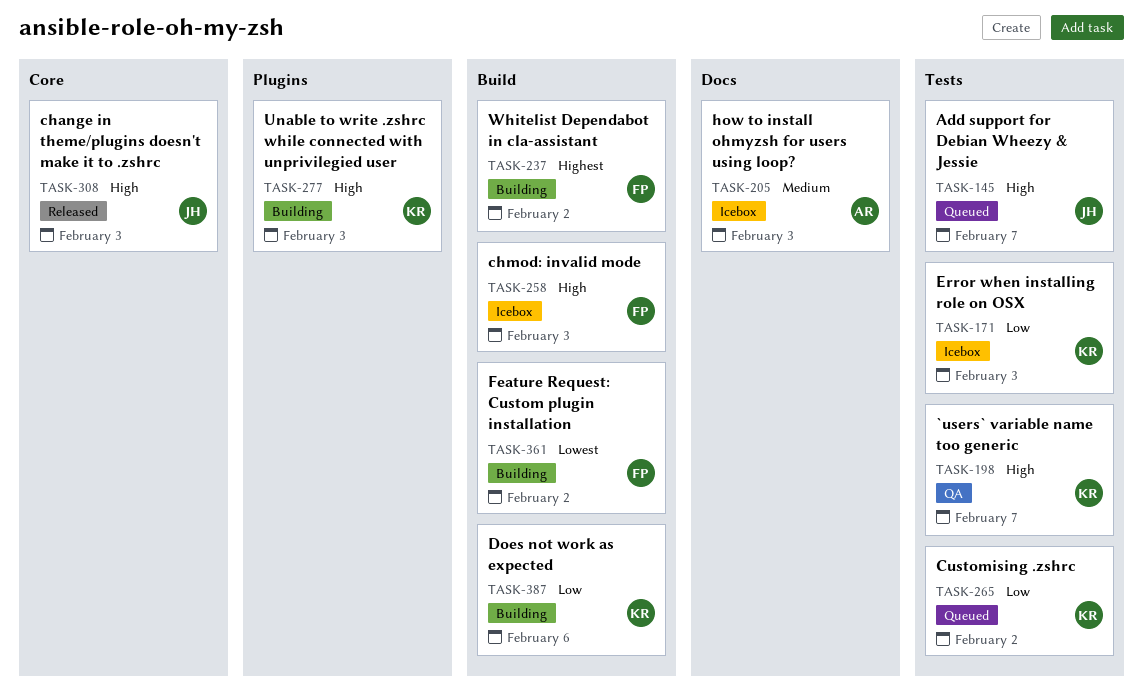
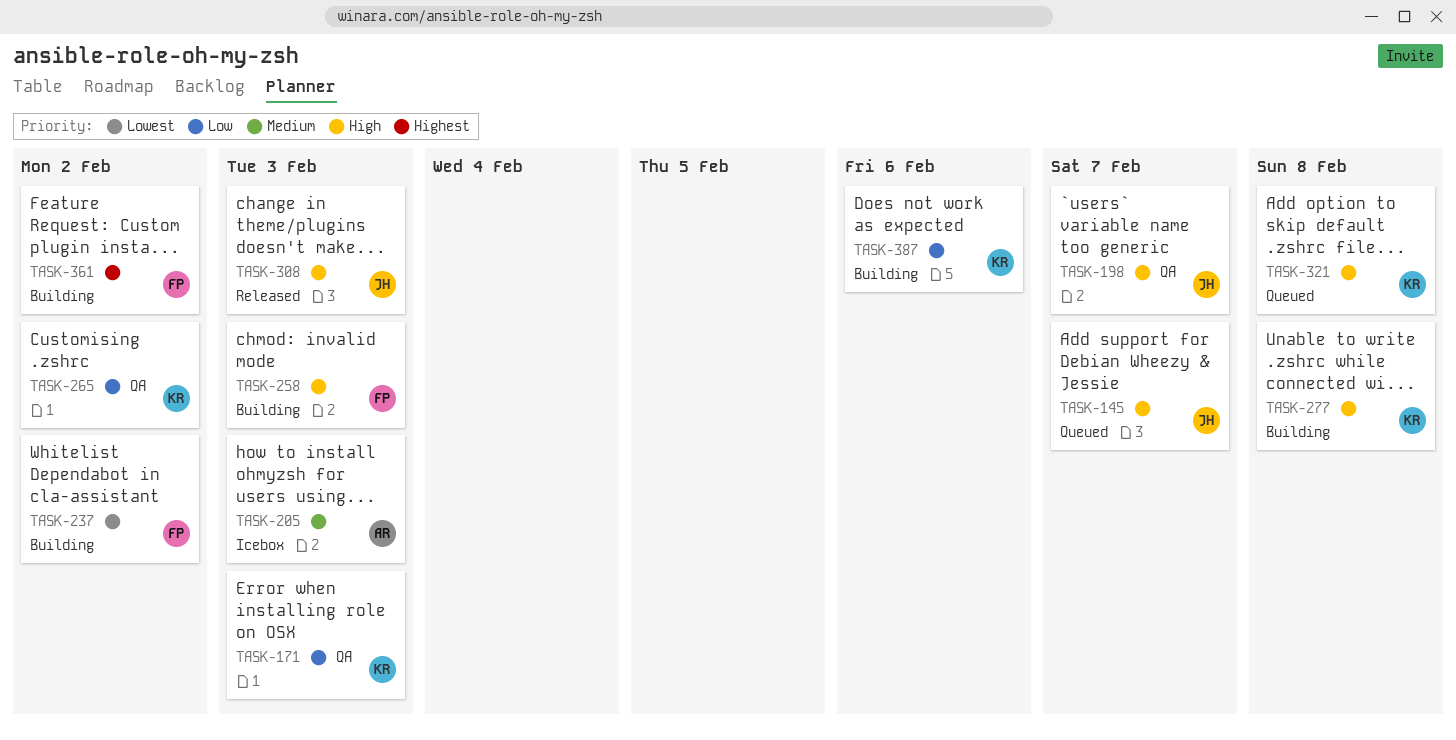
TASK-171, status: Icebox -> QA
TASK-198, owner: KR -> JH
TASK-237, priority: Highest -> Lowest
TASK-258, status: Icebox -> Building
TASK-265, status: Queued -> QA
TASK-277, due: Feb 3 -> Feb 8
TASK-321: none -> present
TASK-361, priority: Lowest -> Highest

